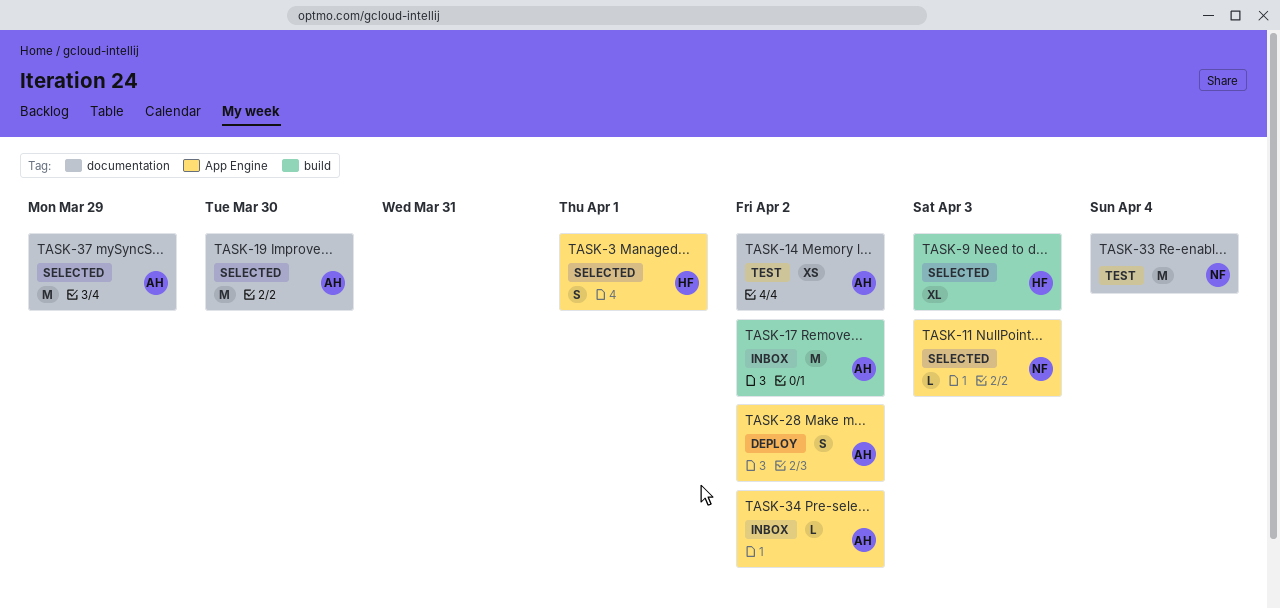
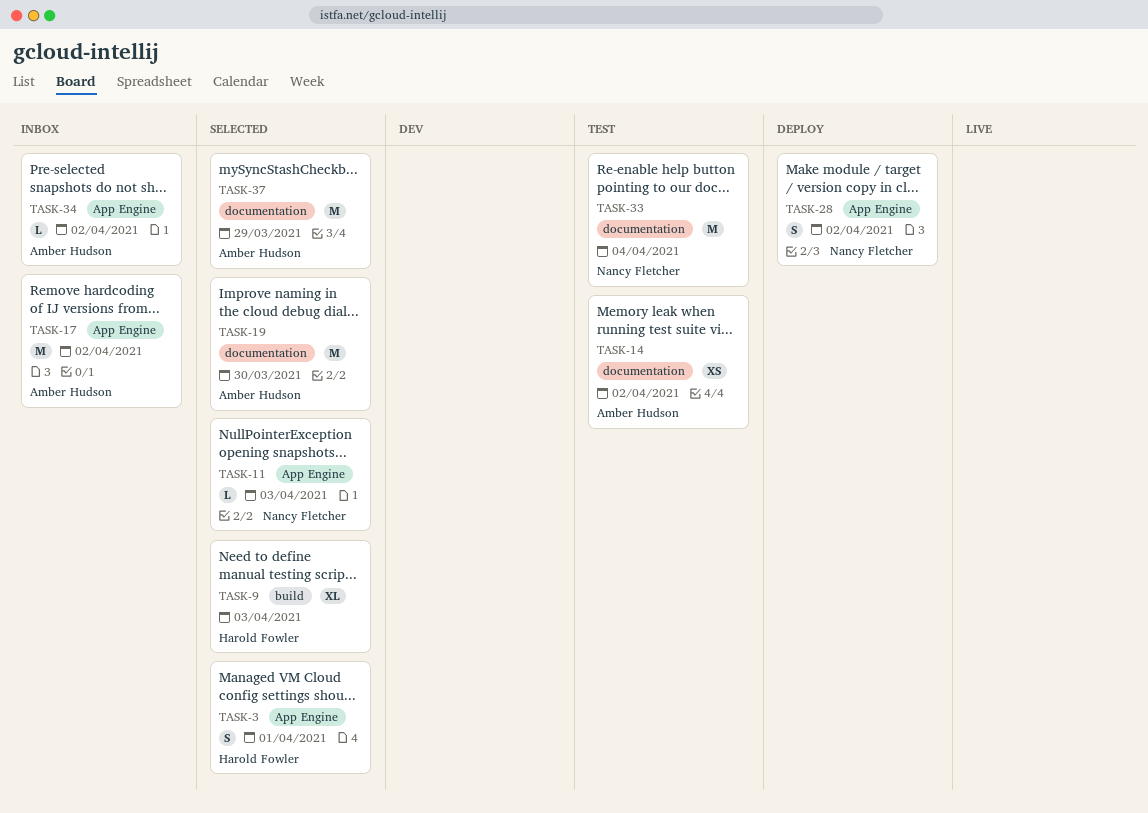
TASK-17, label: build -> App Engine
TASK-28, owner: Amber Hudson -> Nancy Fletcher

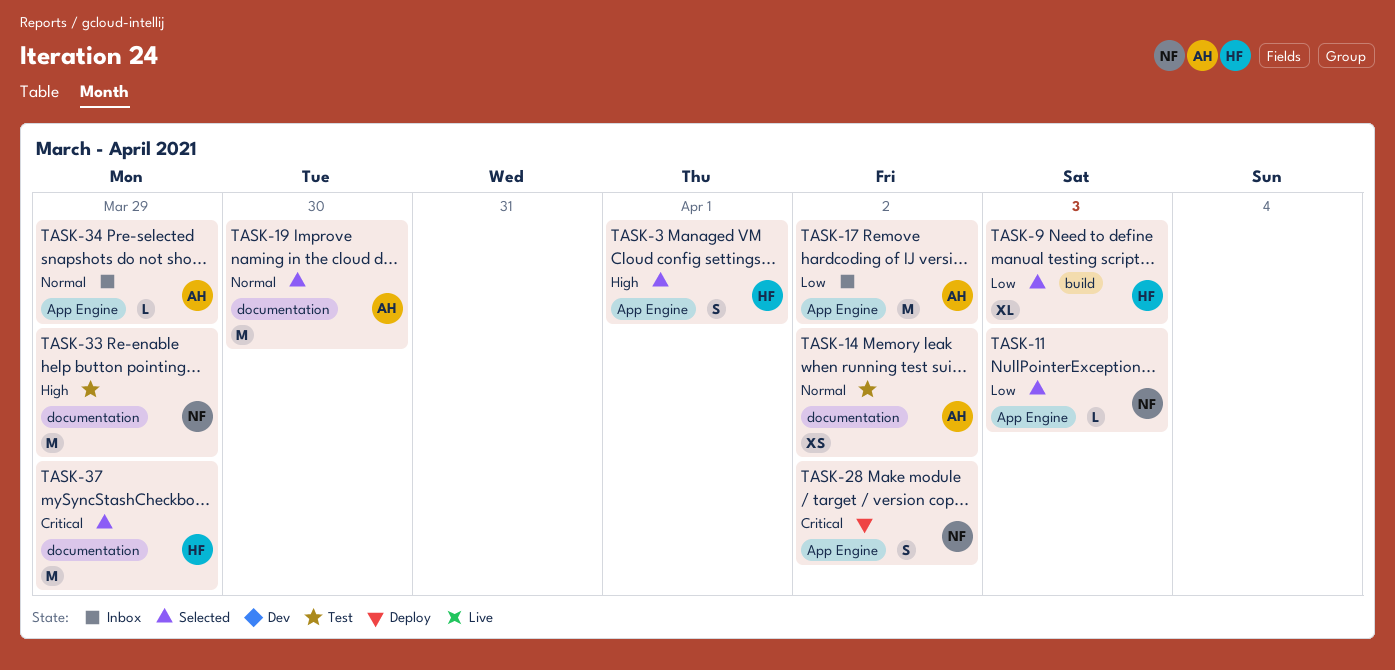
TASK-33, due: Apr 4 -> Mar 29
TASK-34, due: Apr 2 -> Mar 29
TASK-37, owner: Amber Hudson -> Harold Fowler

